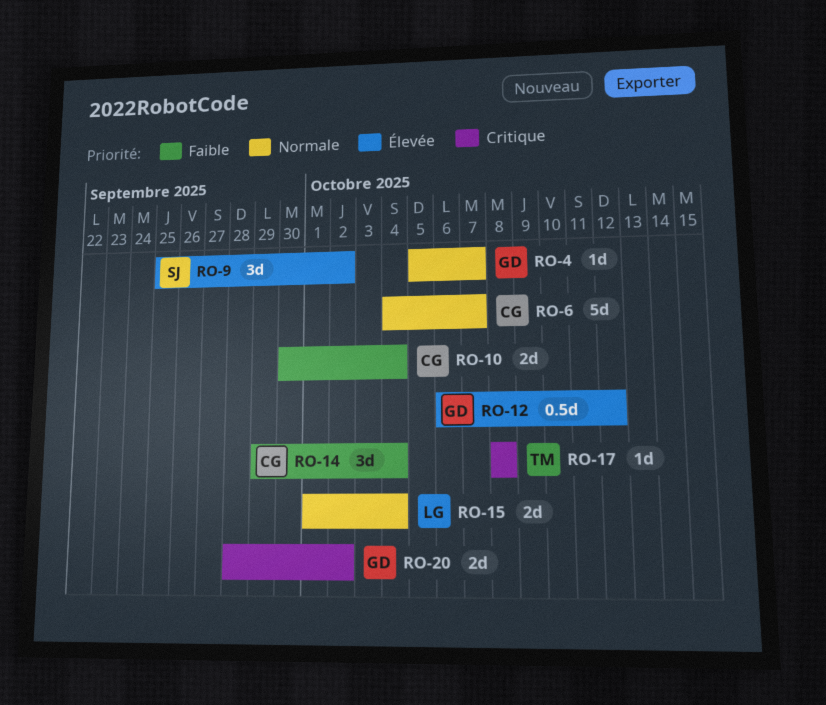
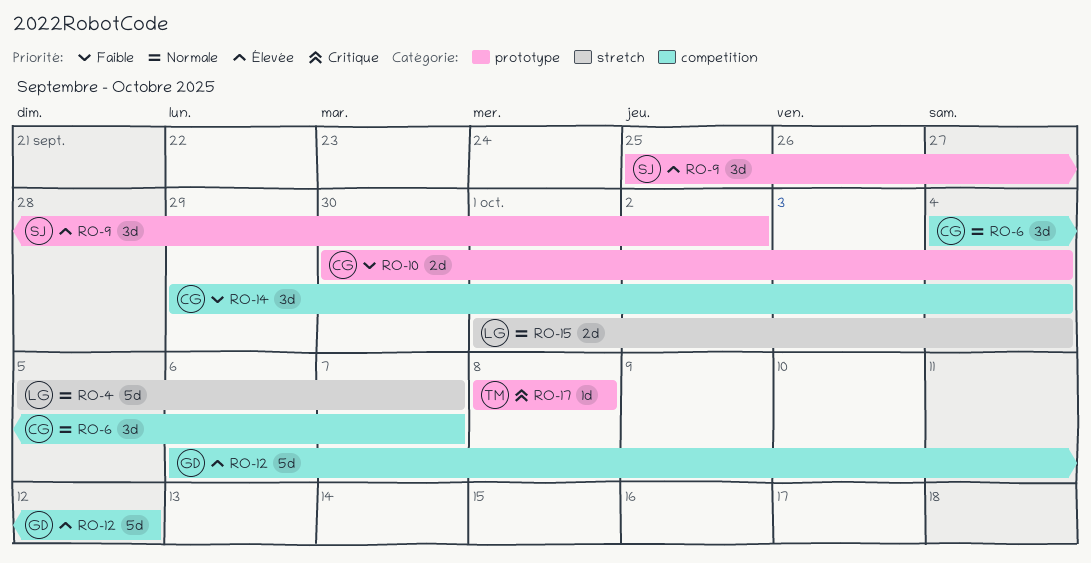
RO-4, owner: GD -> LG
RO-4, estimate: 1d -> 5d
RO-6, estimate: 5d -> 3d
RO-12, estimate: 0.5d -> 5d
RO-20: present -> none

